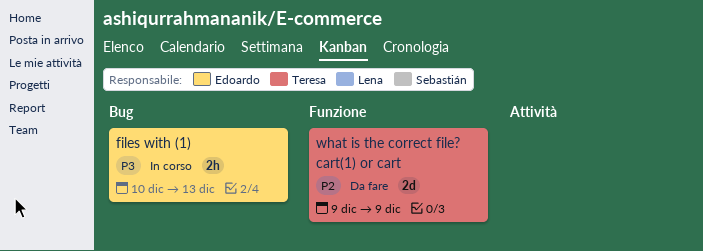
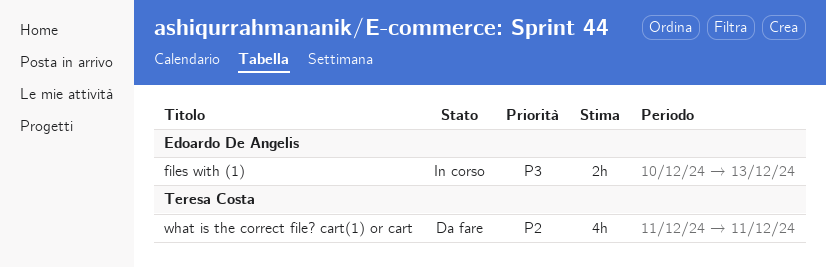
what is the correct file? cart(1) or cart, estimate: 2d -> 4h
what is the correct file? cart(1) or cart, start: Dec 9 -> Dec 11
what is the correct file? cart(1) or cart, due: Dec 9 -> Dec 11

